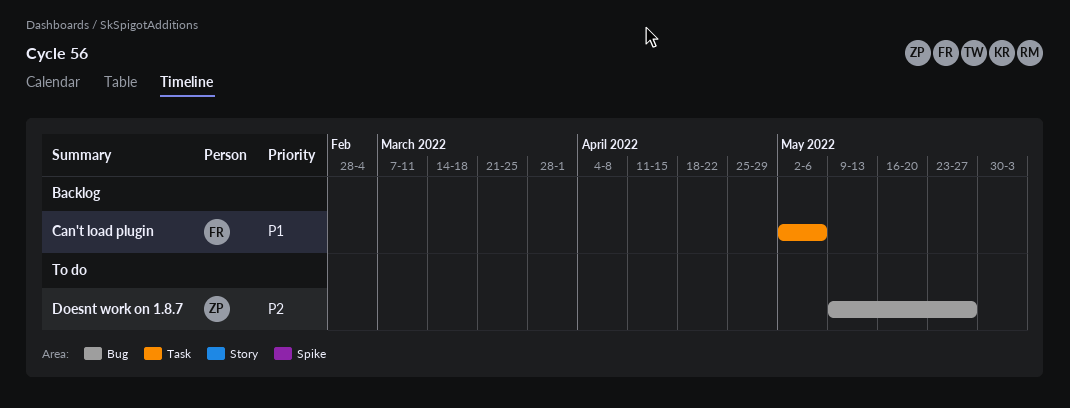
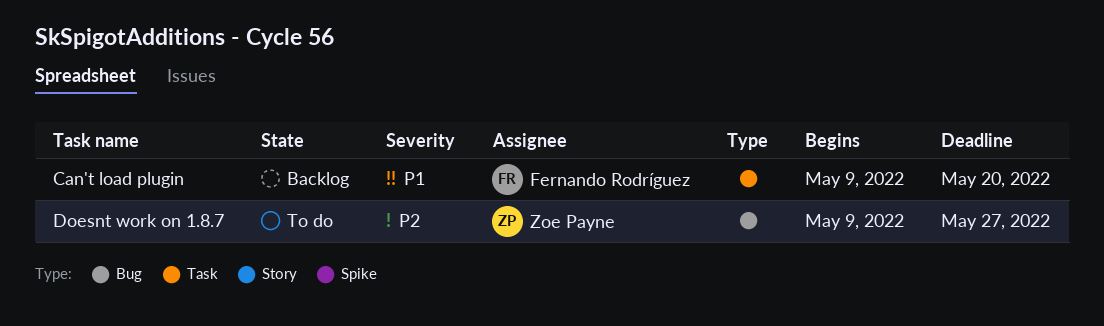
Can't load plugin, start: May 2 -> May 9
Can't load plugin, due: May 6 -> May 20

